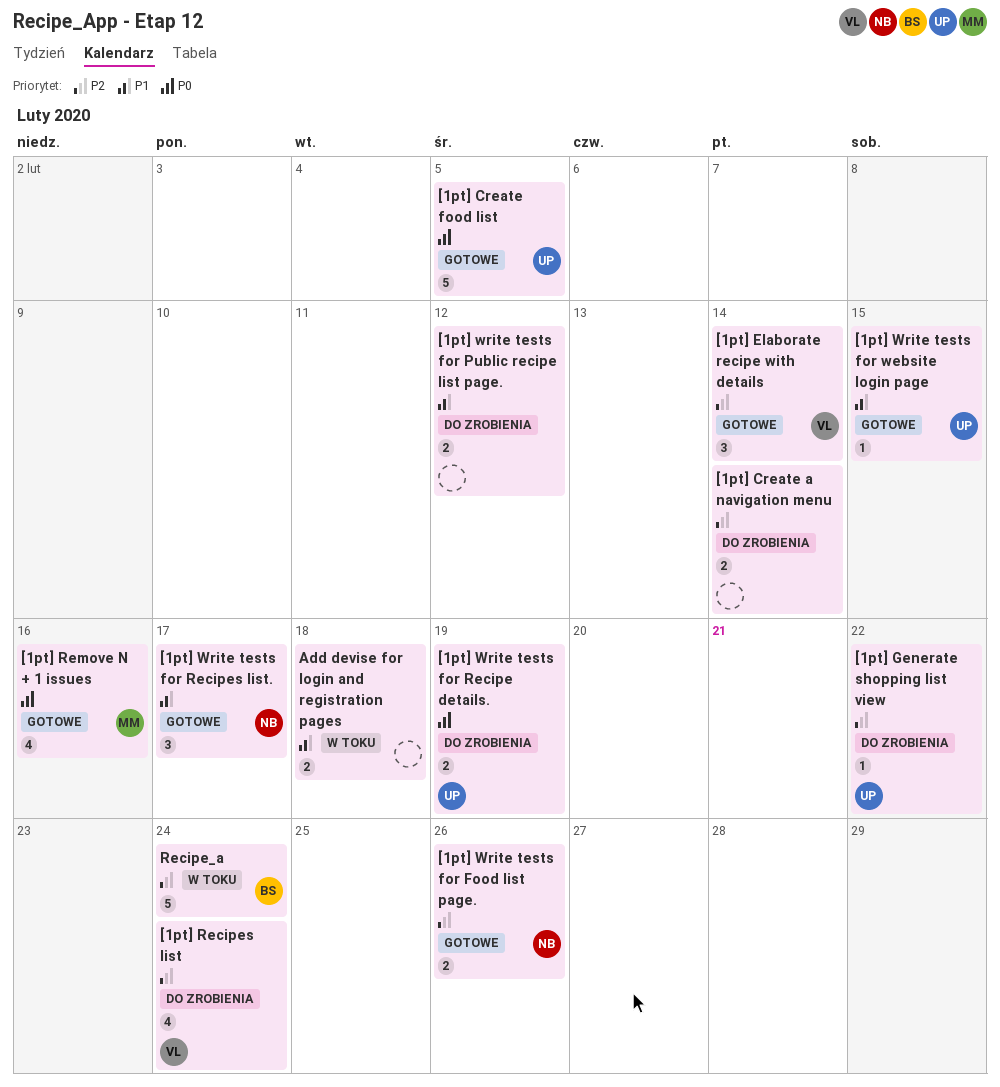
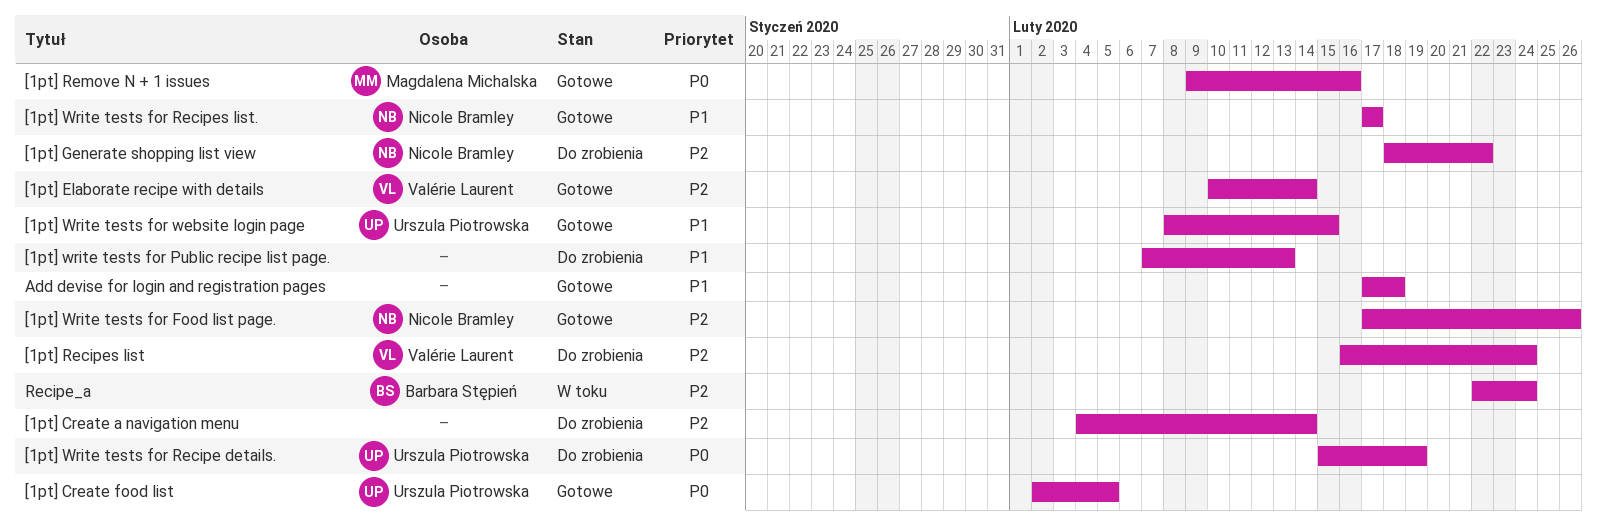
[1pt] Generate shopping list view, owner: Urszula Piotrowska -> Nicole Bramley
[1pt] write tests for Public recipe list page., due: Feb 12 -> Feb 13
Add devise for login and registration pages, status: W toku -> Gotowe

